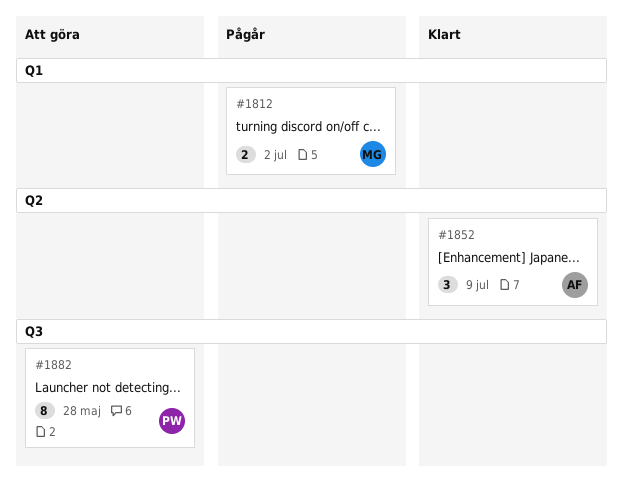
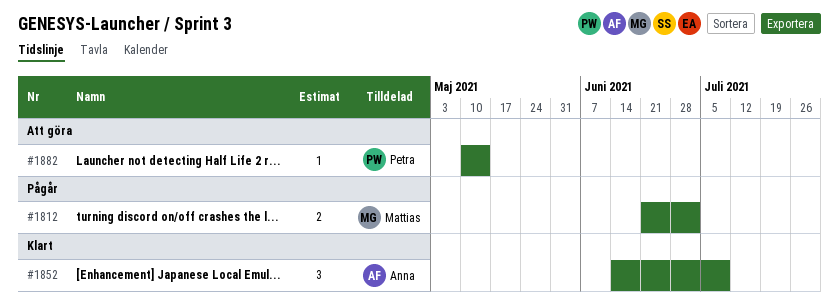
#1882, estimate: 8 -> 1
#1882, due: May 28 -> May 14

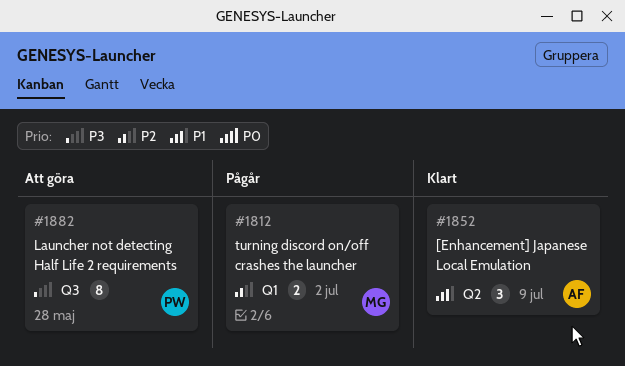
#1882, estimate: 1 -> 8
#1882, due: May 14 -> May 28

